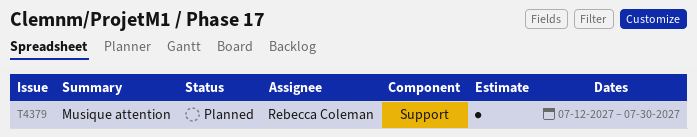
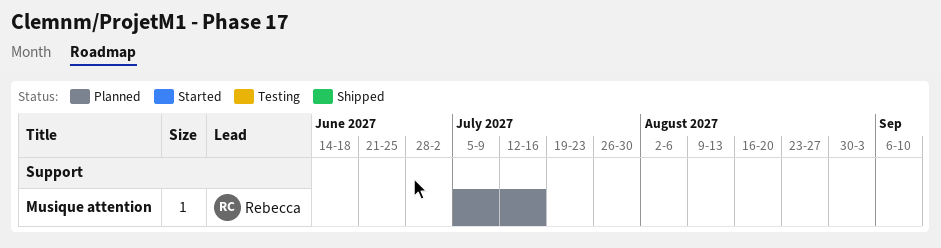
Musique attention, start: Jul 12 -> Jul 5
Musique attention, due: Jul 30 -> Jul 16

